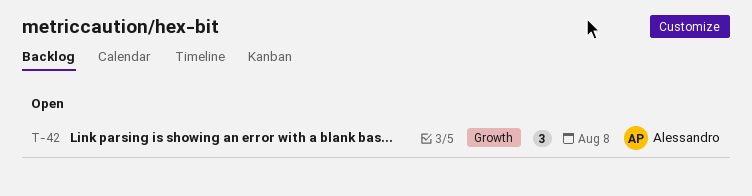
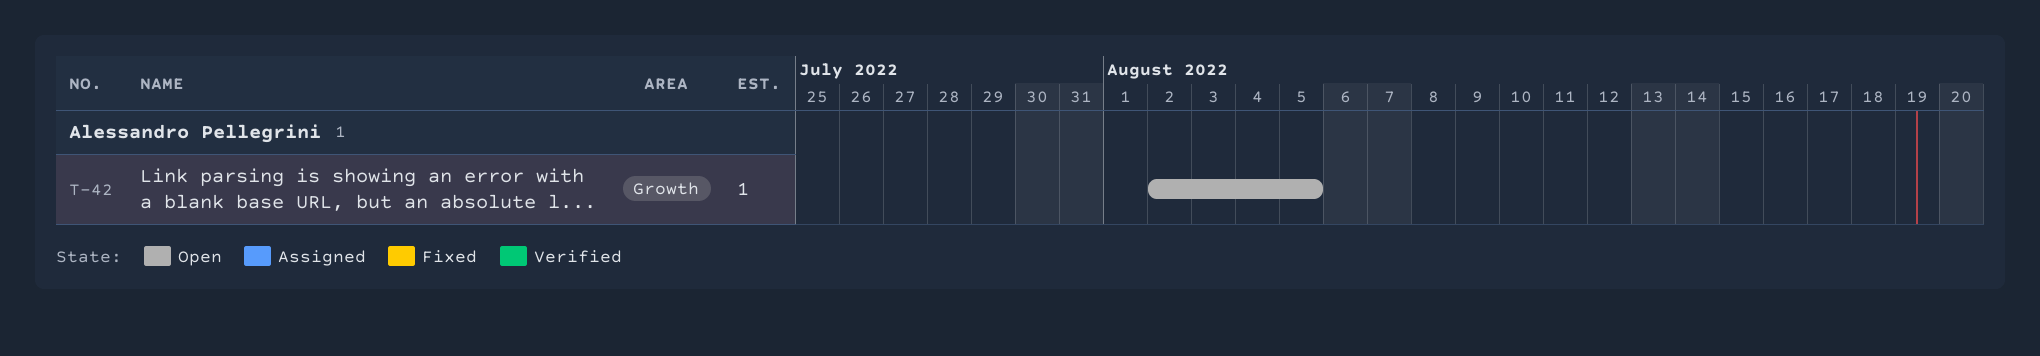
T-42, estimate: 3 -> 1
T-42, due: Aug 8 -> Aug 5

